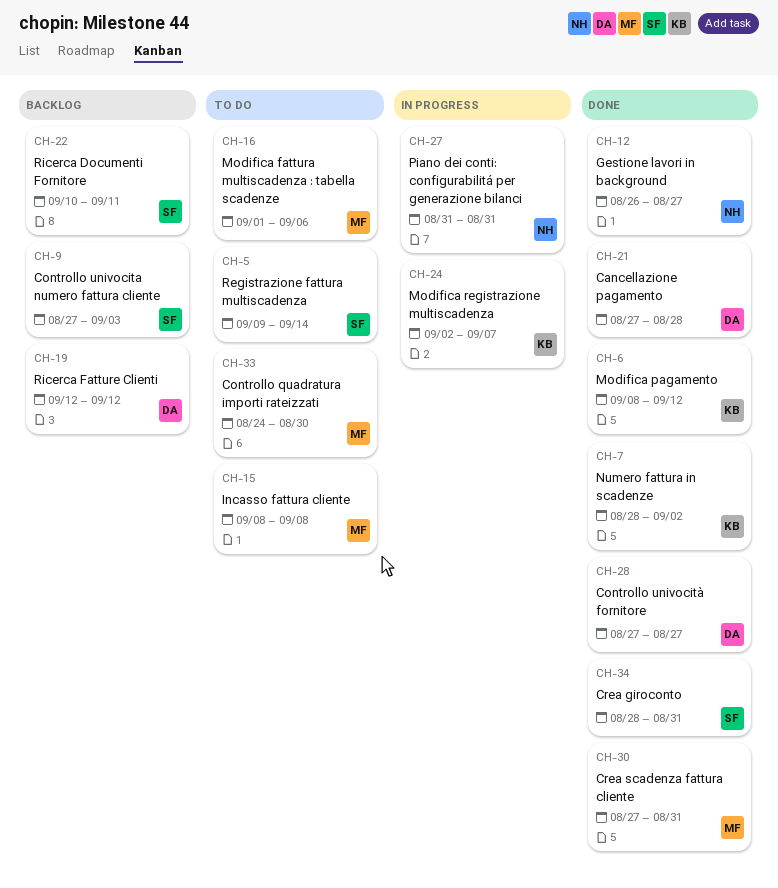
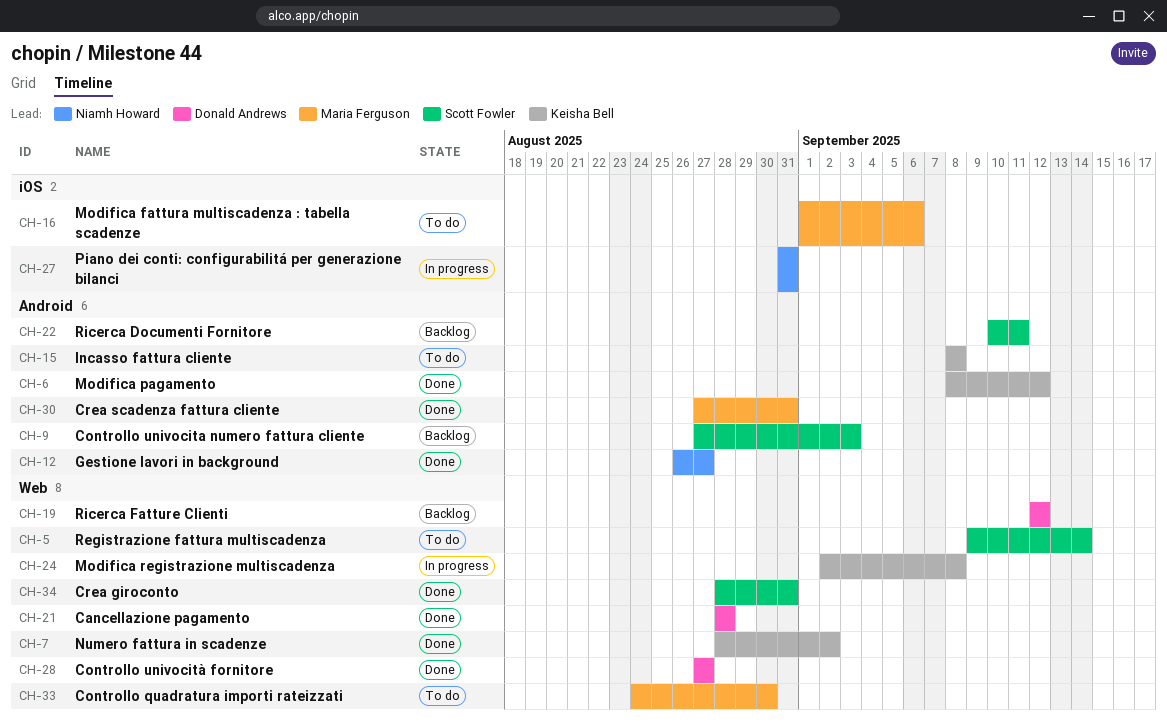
CH-15, owner: Maria Ferguson -> Keisha Bell
CH-21, start: Aug 27 -> Aug 28
CH-24, due: Sep 7 -> Sep 8

